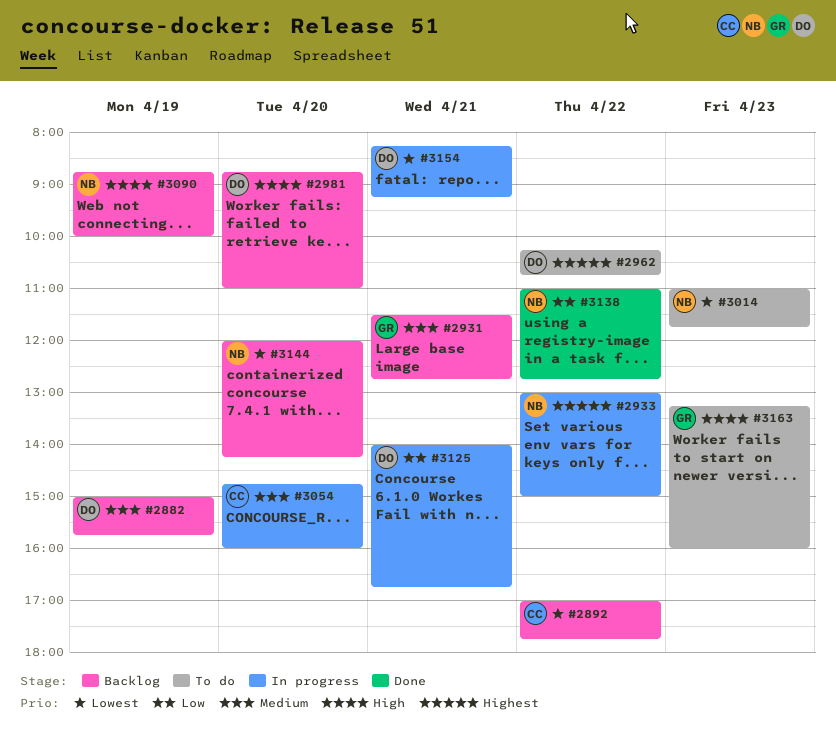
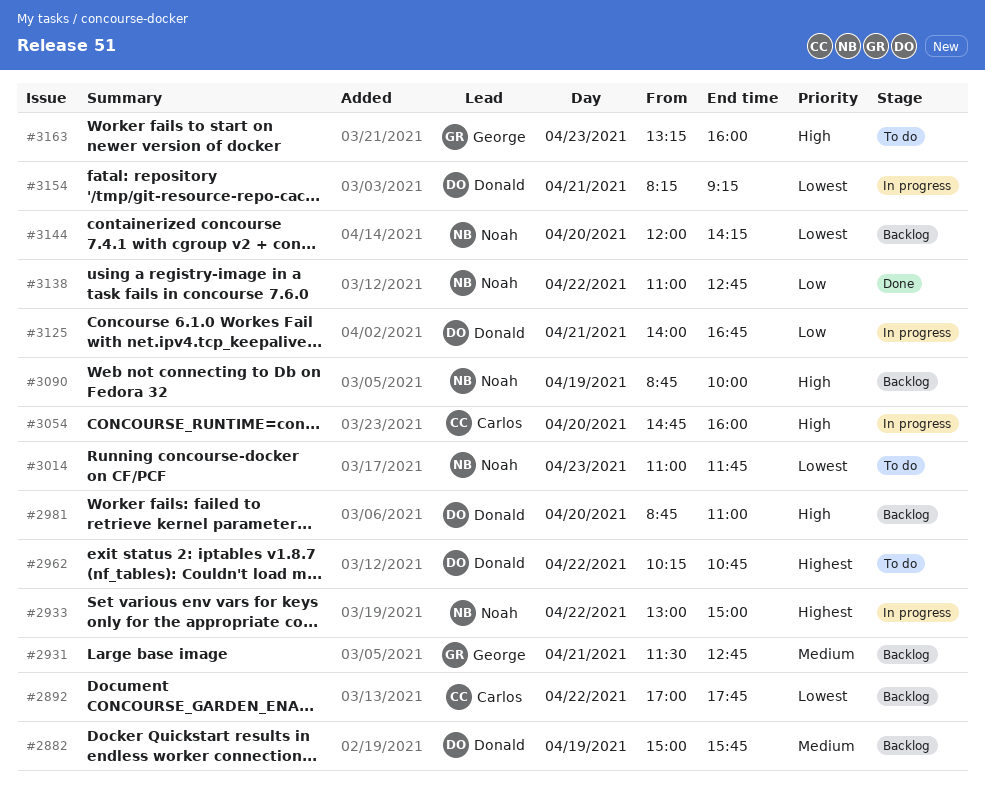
#3054, priority: Medium -> High

